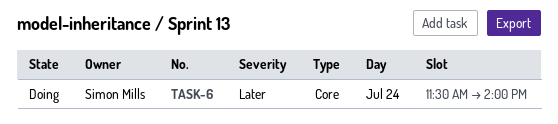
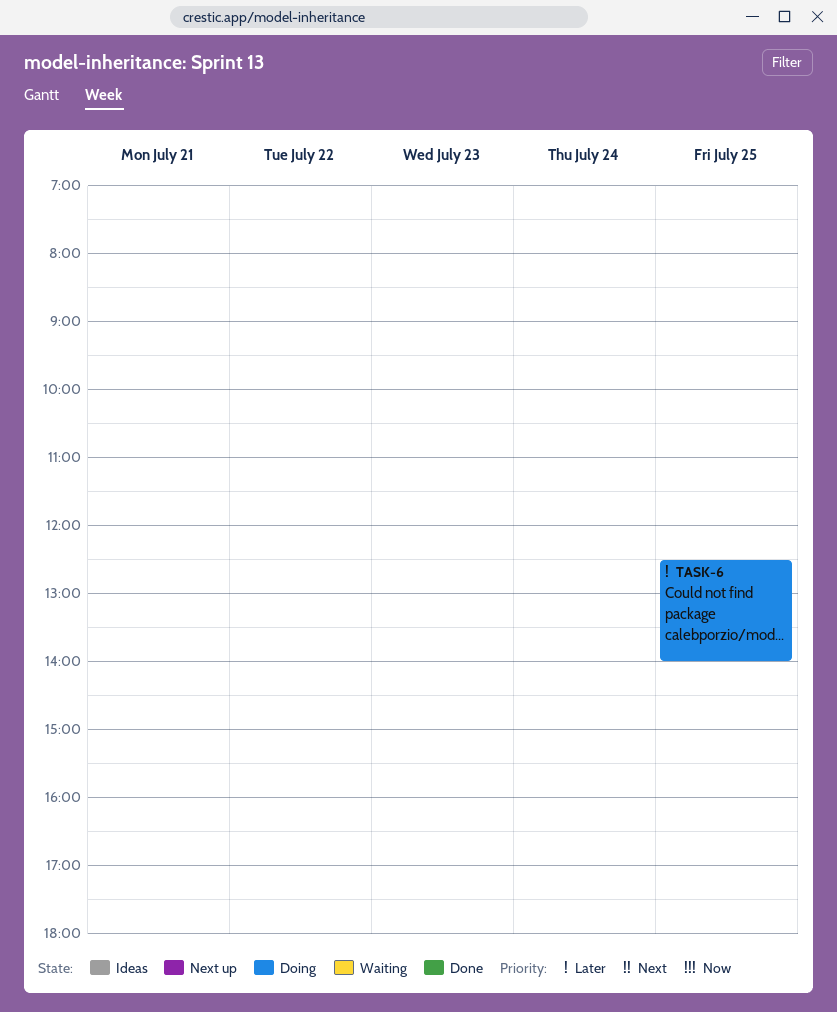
TASK-6, day: Jul 24 -> Jul 25
TASK-6, begins: 11:30 -> 12:30

